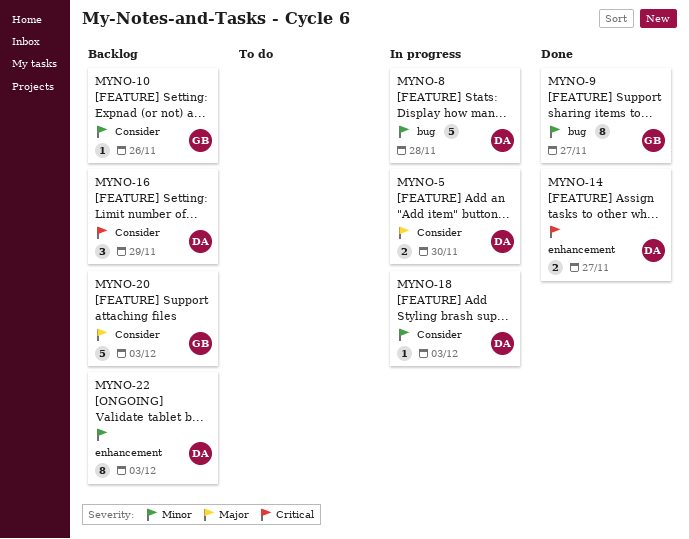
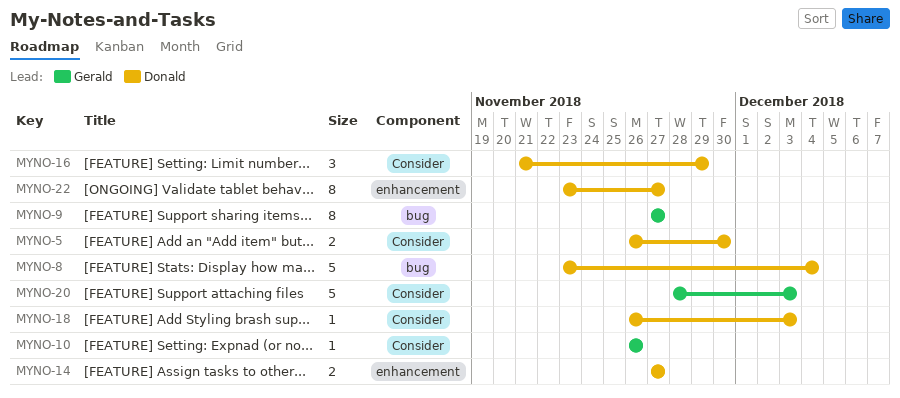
MYNO-8, due: Nov 28 -> Dec 4
MYNO-22, due: Dec 3 -> Nov 27

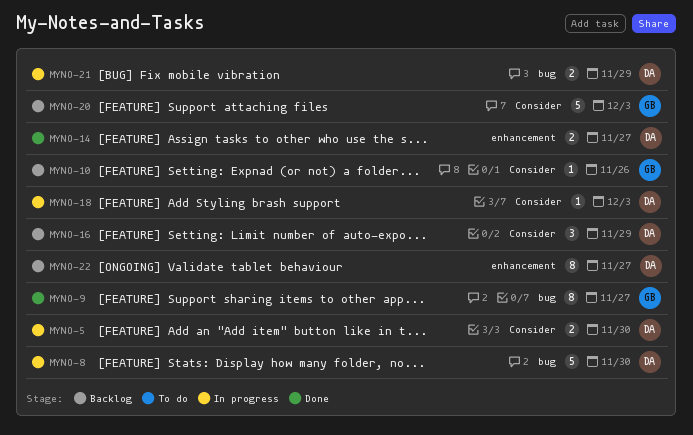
MYNO-8, due: Dec 4 -> Nov 30
MYNO-21: none -> present

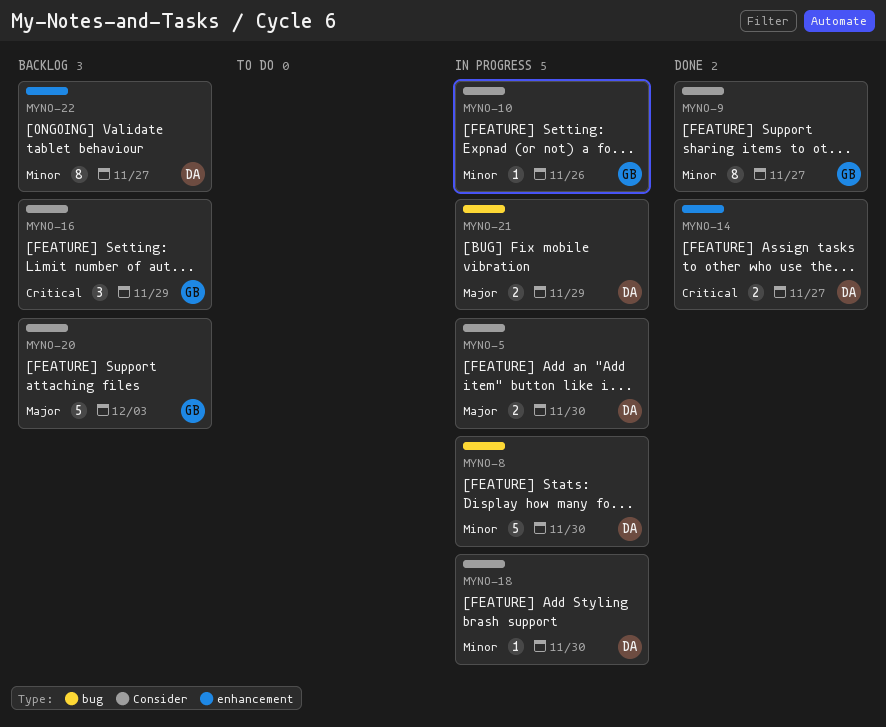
MYNO-9, label: bug -> Consider
MYNO-10, status: Backlog -> In progress
MYNO-16, owner: DA -> GB
MYNO-18, due: Dec 3 -> Nov 30

